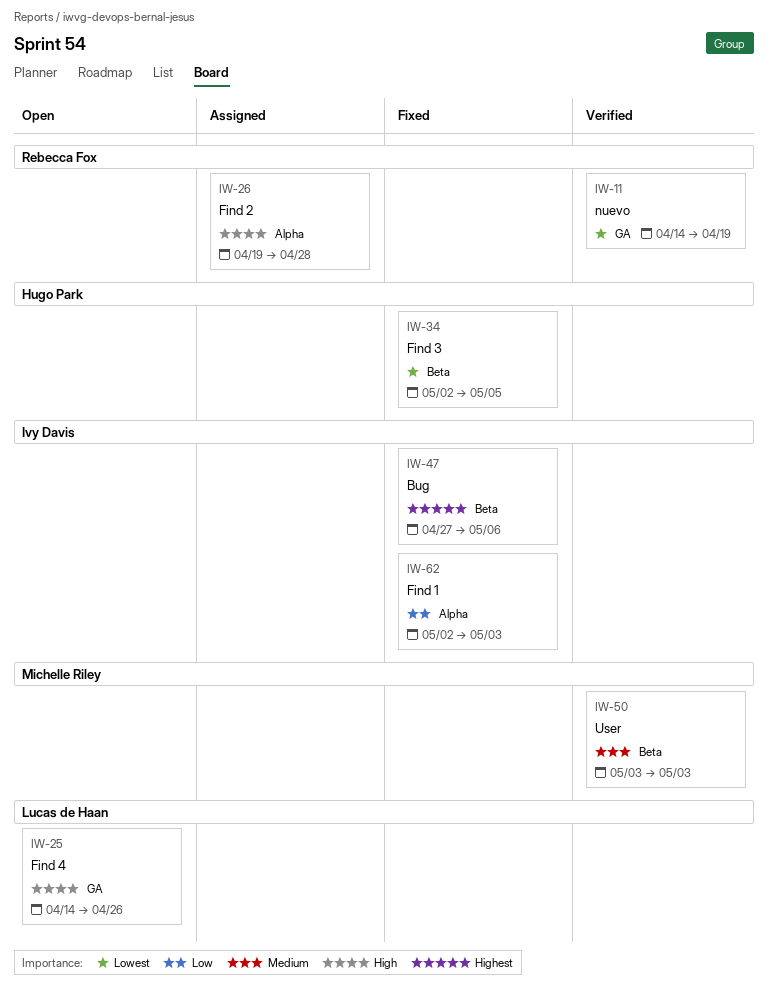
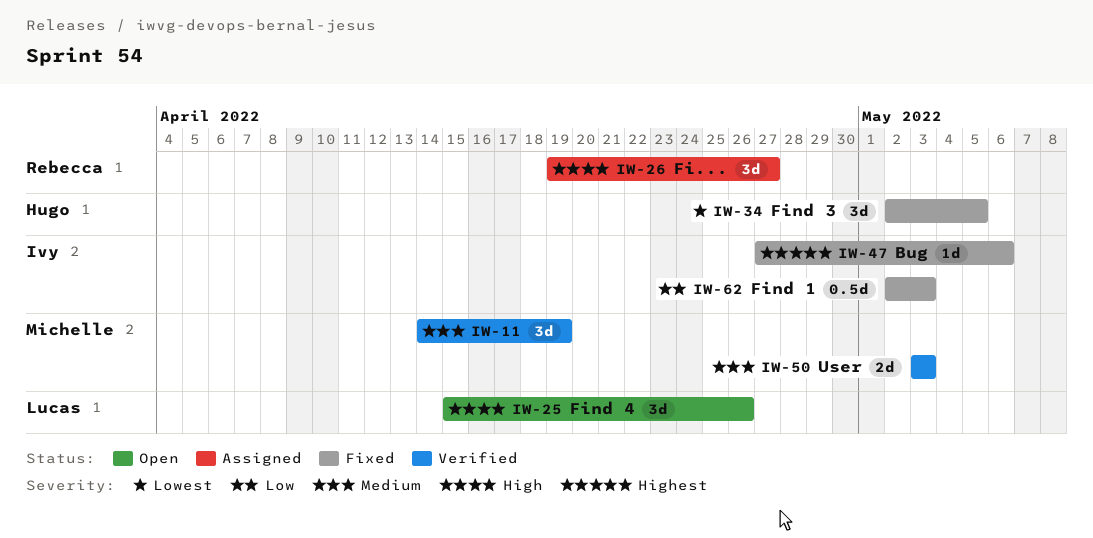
IW-11, owner: Rebecca Fox -> Michelle Riley
IW-11, priority: Lowest -> Medium
IW-25, start: Apr 14 -> Apr 15
IW-26, due: Apr 28 -> Apr 27

